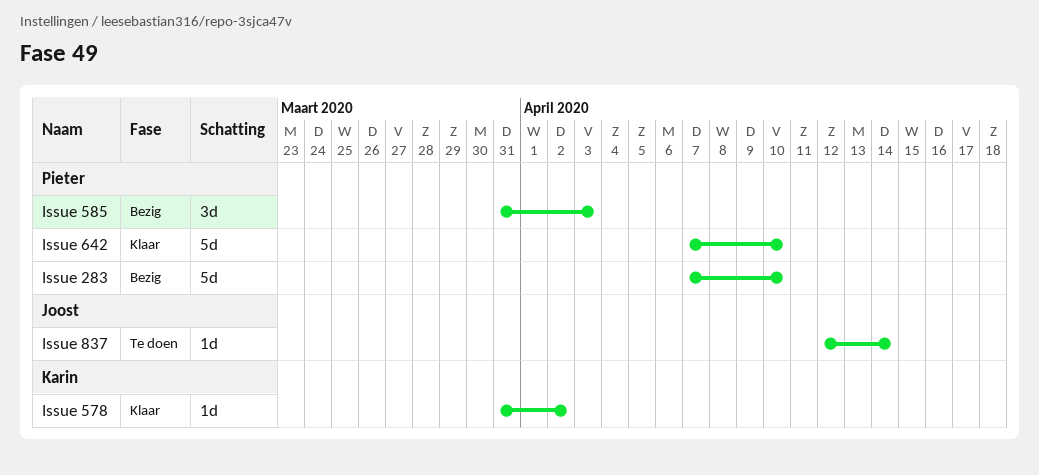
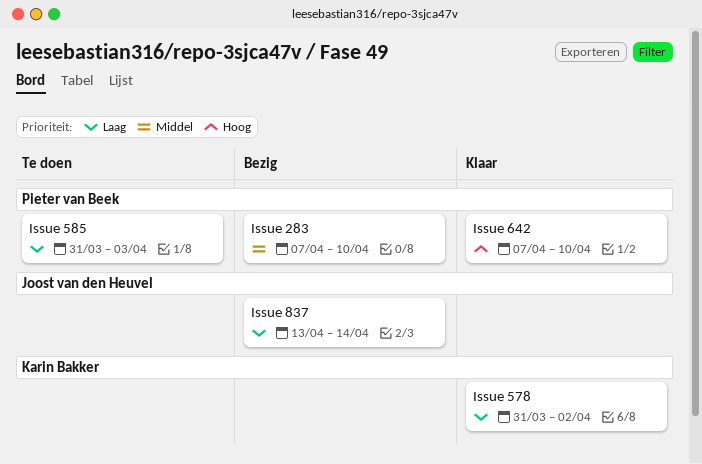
Issue 585, status: Bezig -> Te doen
Issue 837, status: Te doen -> Bezig
Issue 837, start: Apr 12 -> Apr 13

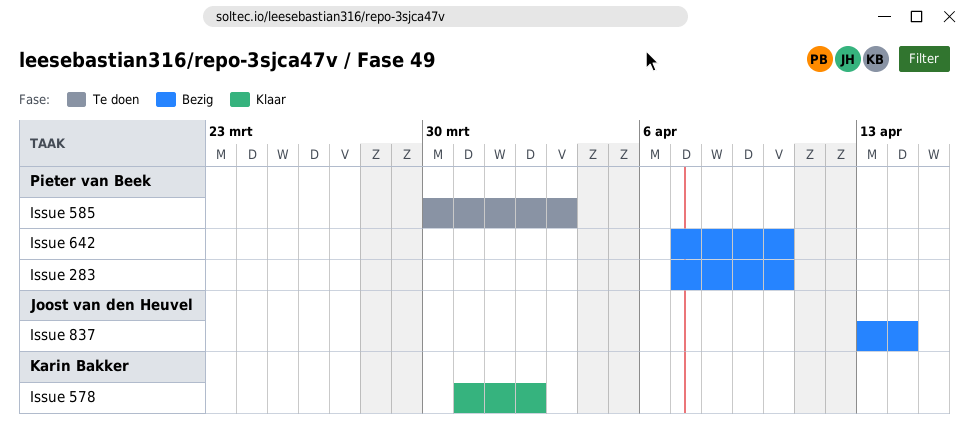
Issue 585, start: Mar 31 -> Mar 30
Issue 642, status: Klaar -> Bezig

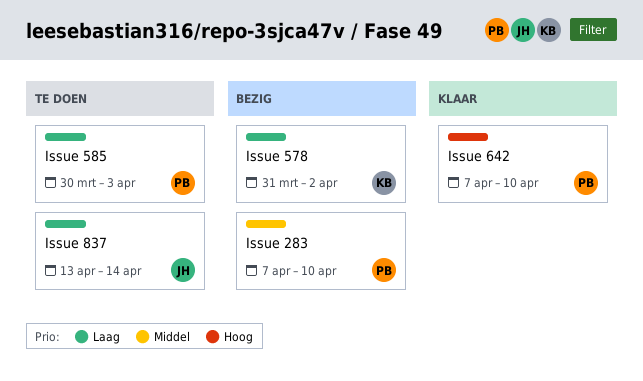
Issue 578, status: Klaar -> Bezig
Issue 642, status: Bezig -> Klaar
Issue 837, status: Bezig -> Te doen

